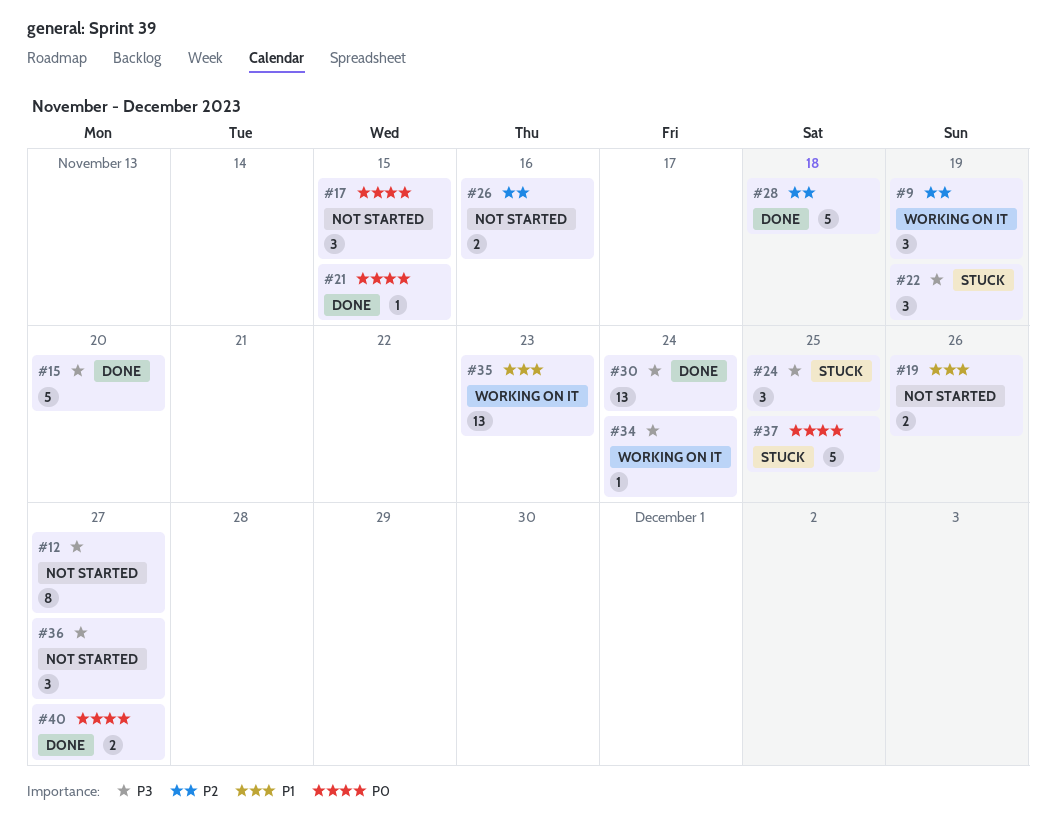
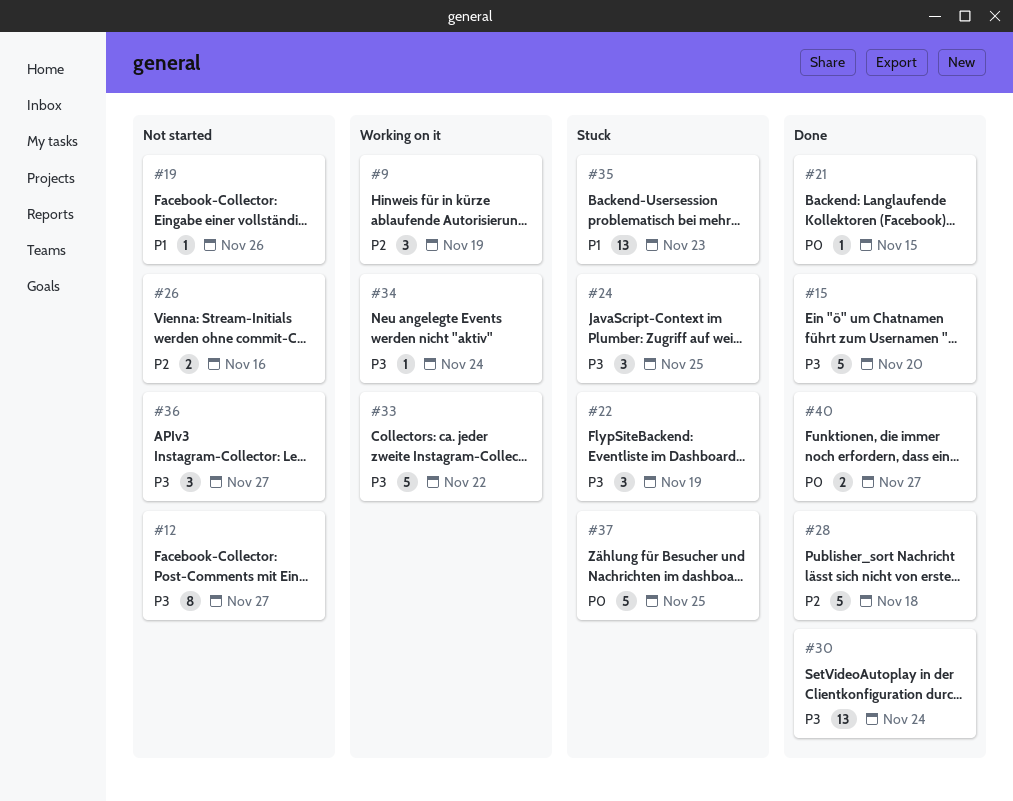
#17: present -> none
#19, estimate: 2 -> 1
#33: none -> present
#35, status: Working on it -> Stuck

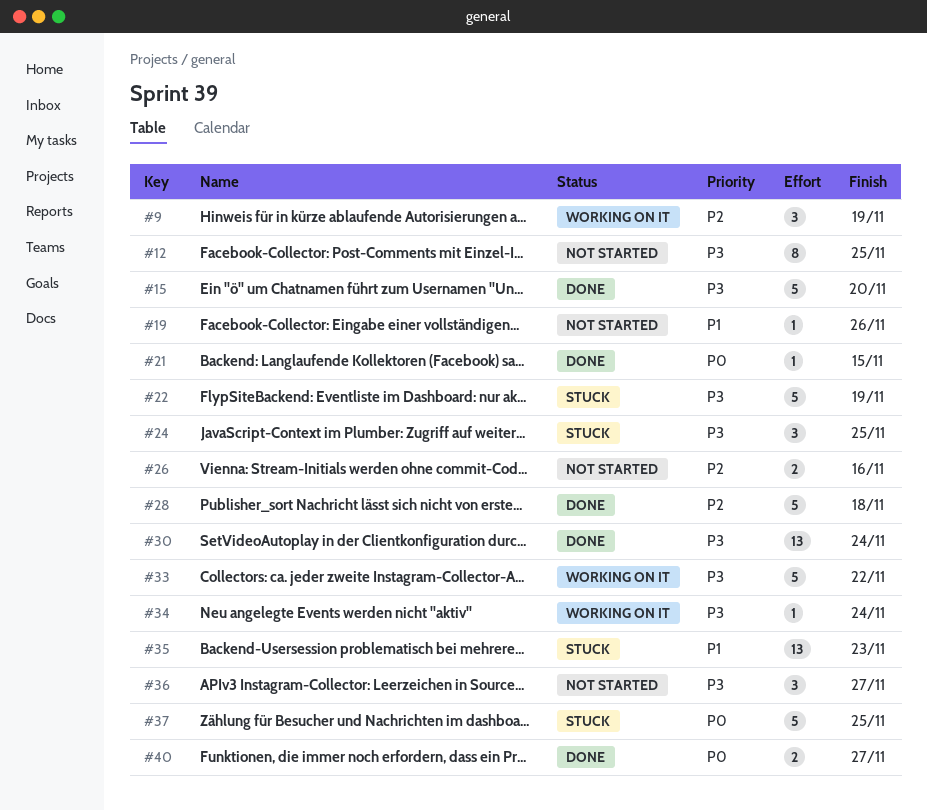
#12, due: Nov 27 -> Nov 25
#22, estimate: 3 -> 5

